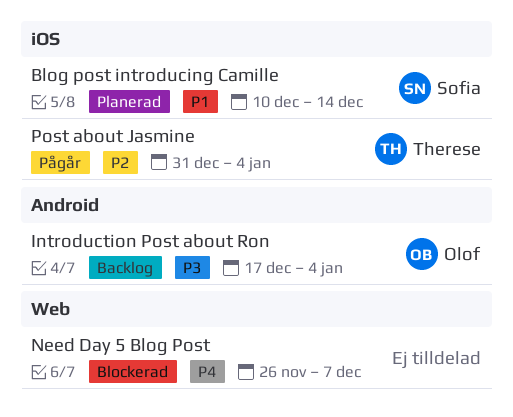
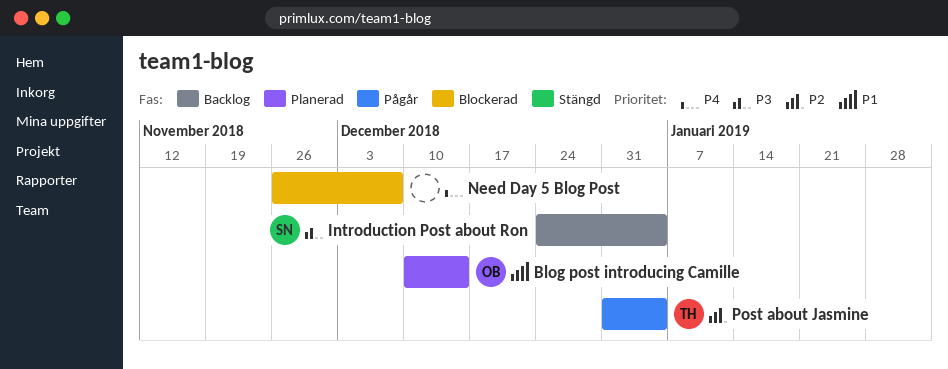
Blog post introducing Camille, owner: Sofia -> Olof
Introduction Post about Ron, owner: Olof -> Sofia
Introduction Post about Ron, start: Dec 17 -> Dec 24

